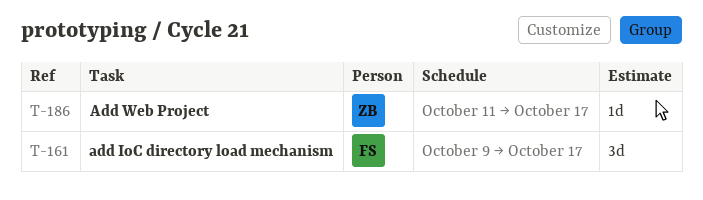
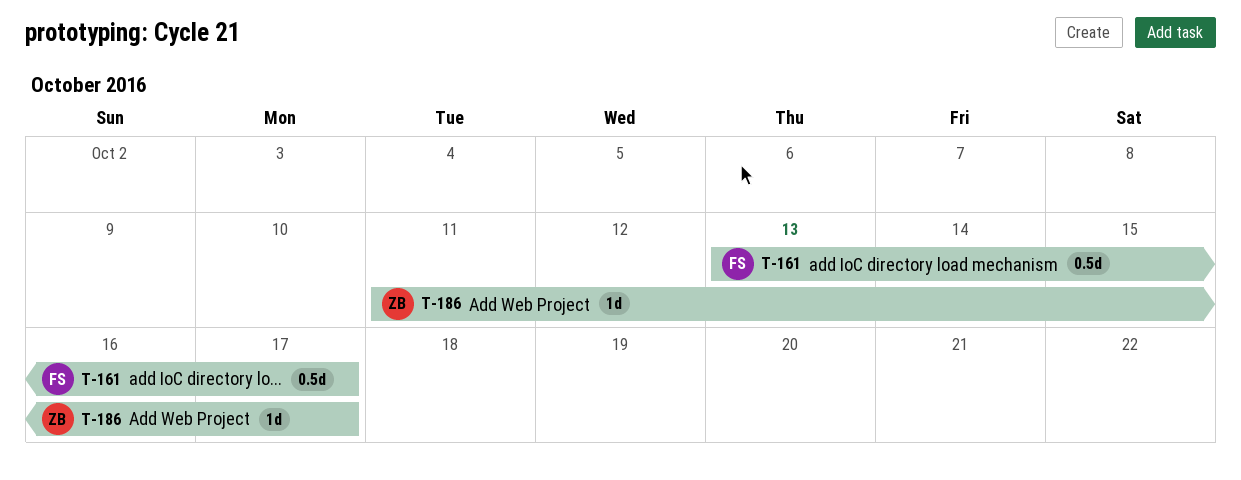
T-161, estimate: 3d -> 0.5d
T-161, start: Oct 9 -> Oct 13

